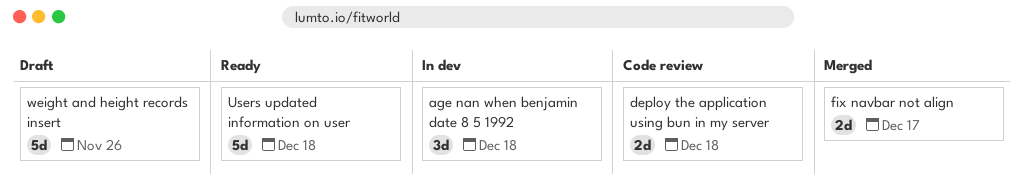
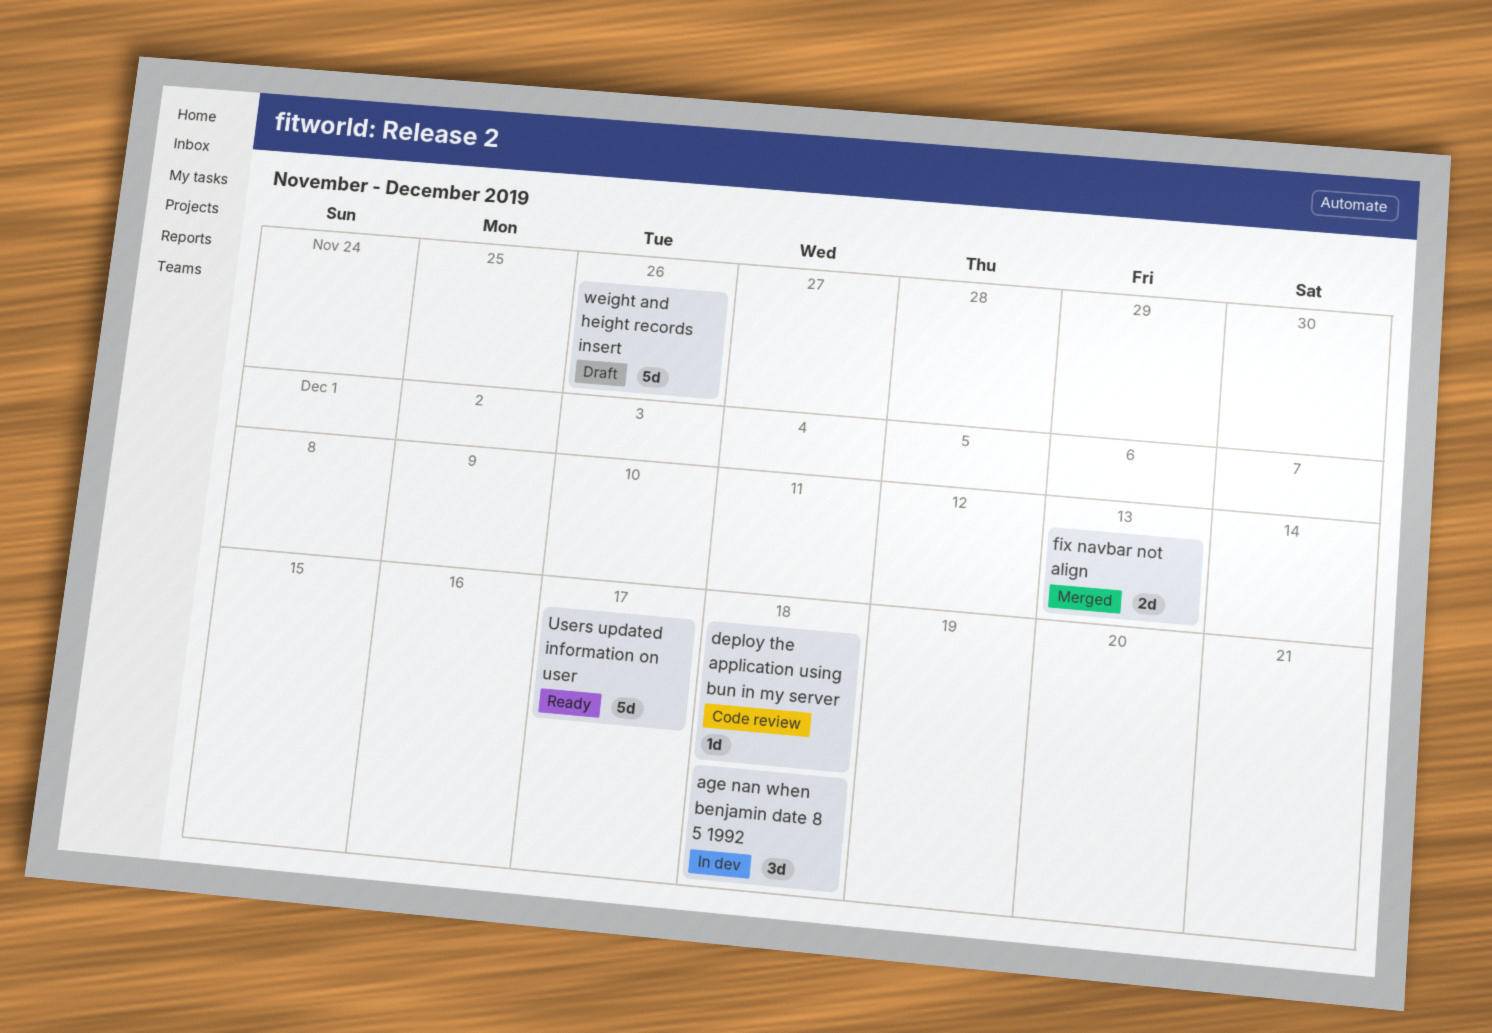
deploy the application using bun in my server, estimate: 2d -> 1d
fix navbar not align, due: Dec 17 -> Dec 13
Users updated information on user, due: Dec 18 -> Dec 17

